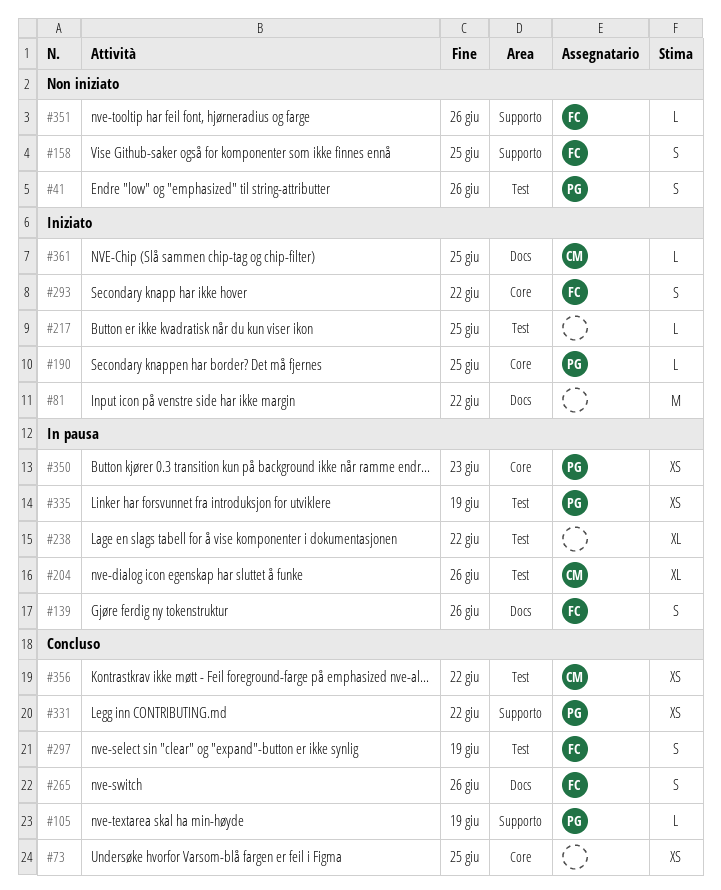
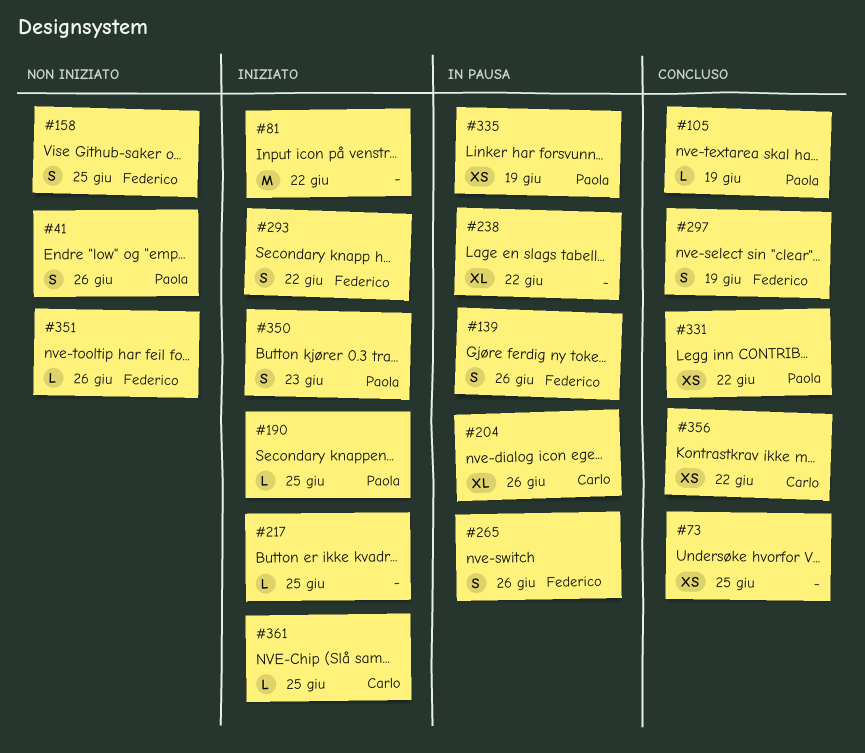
#265, status: Concluso -> In pausa
#350, status: In pausa -> Iniziato
#350, estimate: XS -> S

